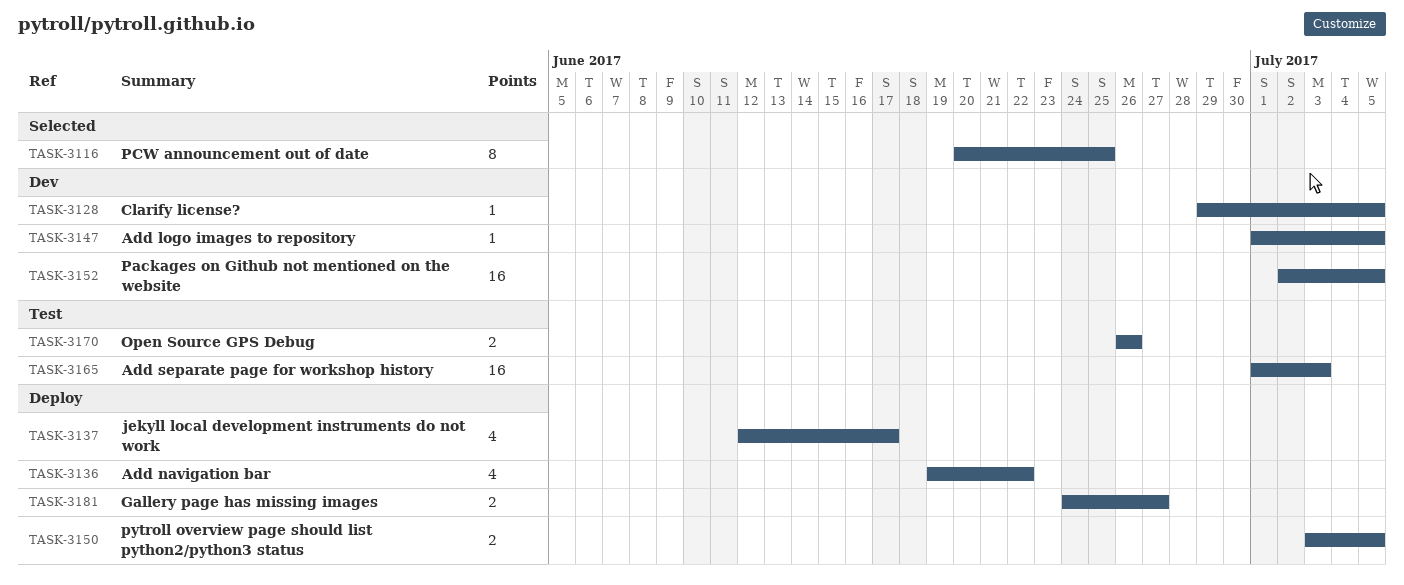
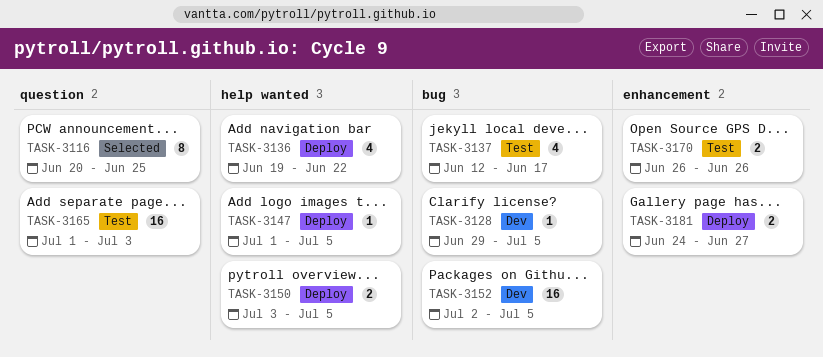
TASK-3137, status: Deploy -> Test
TASK-3147, status: Dev -> Deploy

